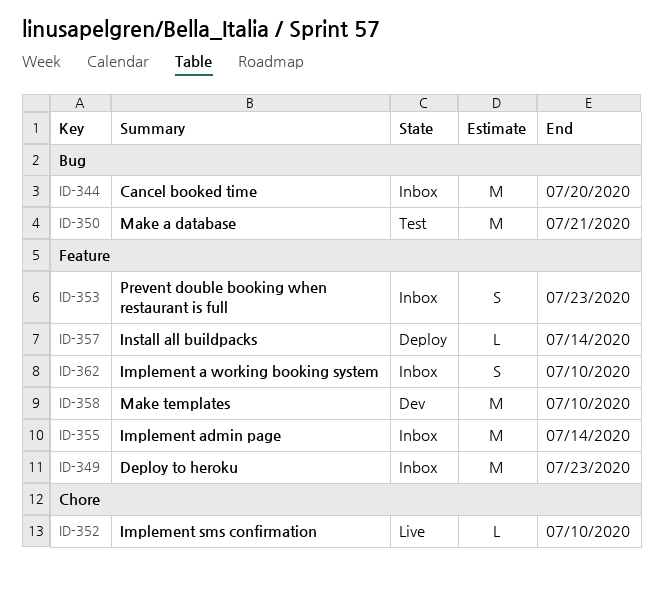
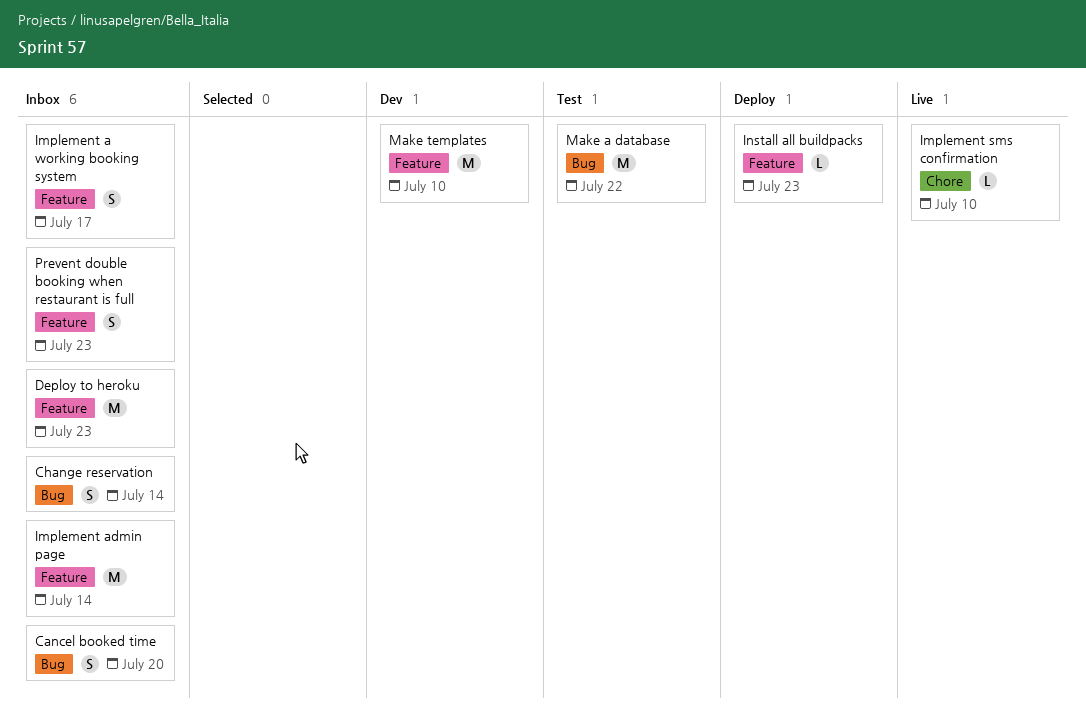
Cancel booked time, estimate: M -> S
Change reservation: none -> present
Implement a working booking system, due: Jul 10 -> Jul 17
Install all buildpacks, due: Jul 14 -> Jul 23
Make a database, due: Jul 21 -> Jul 22

